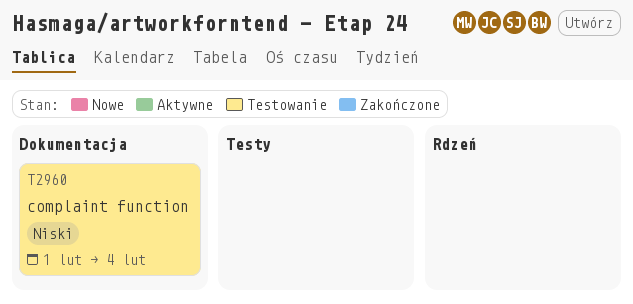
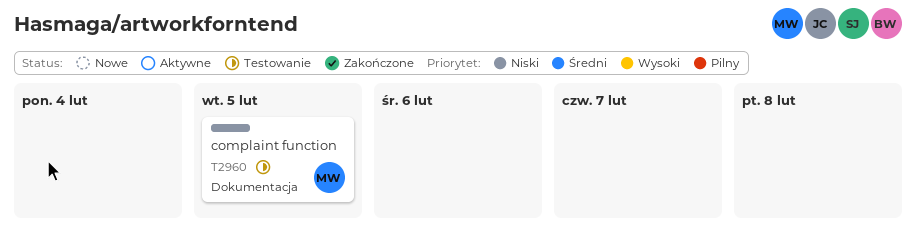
T2960, due: Feb 4 -> Feb 5

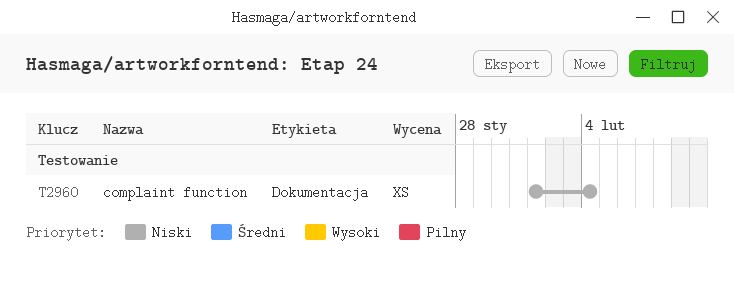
T2960, due: Feb 5 -> Feb 4

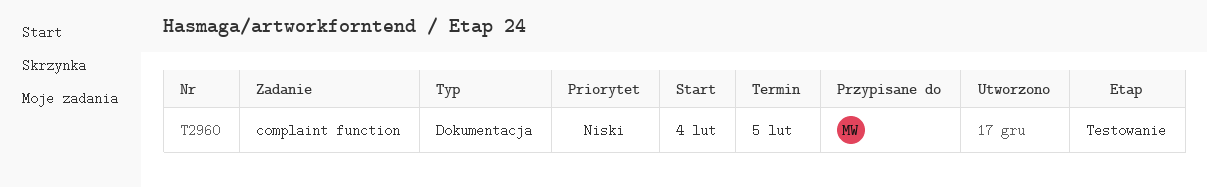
T2960, start: Feb 1 -> Feb 4
T2960, due: Feb 4 -> Feb 5

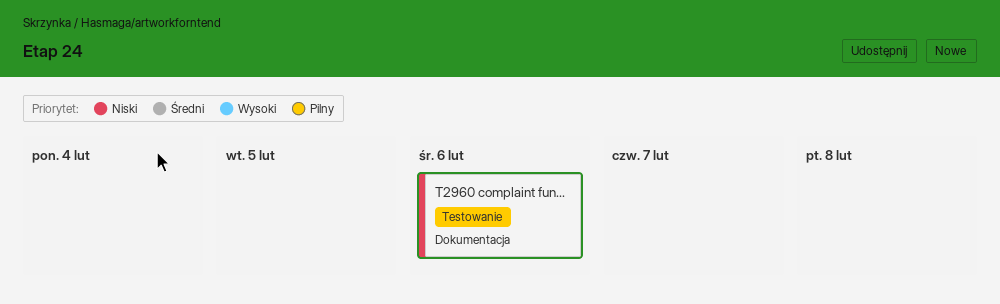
T2960, due: Feb 5 -> Feb 6

